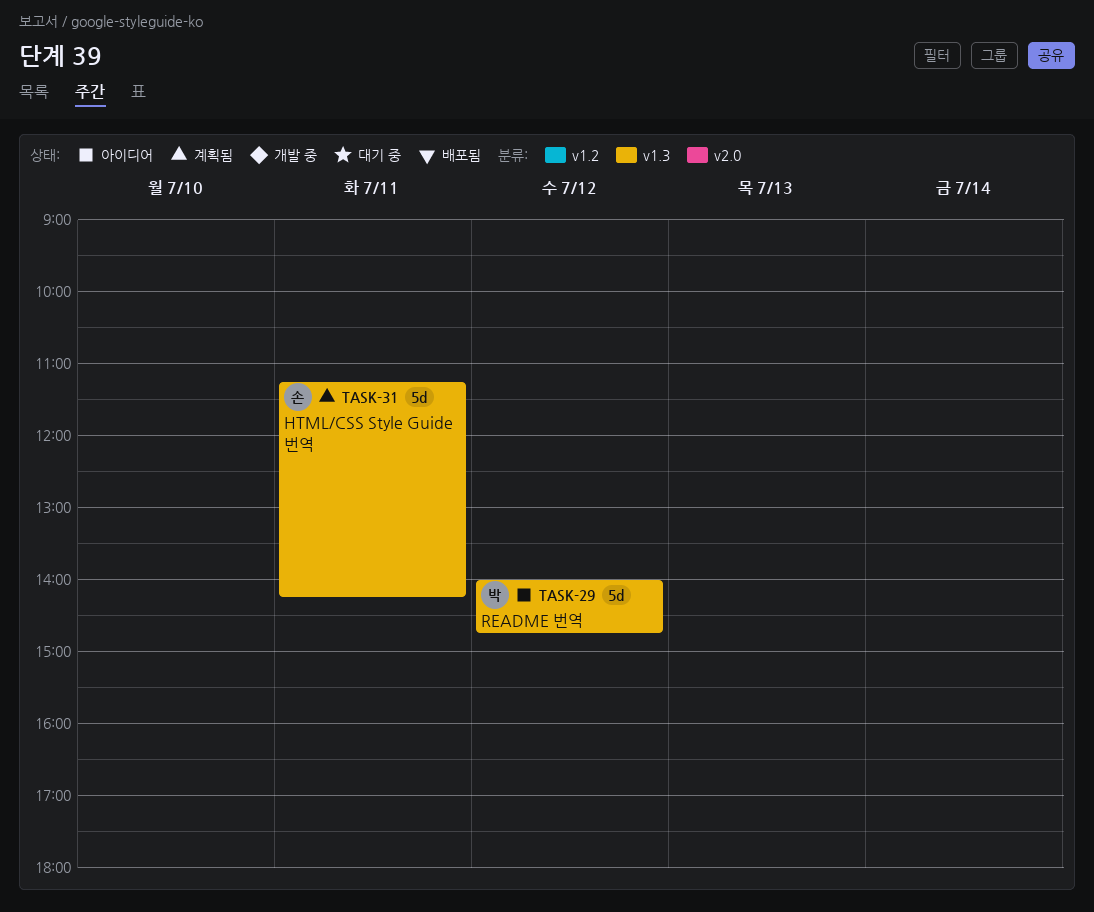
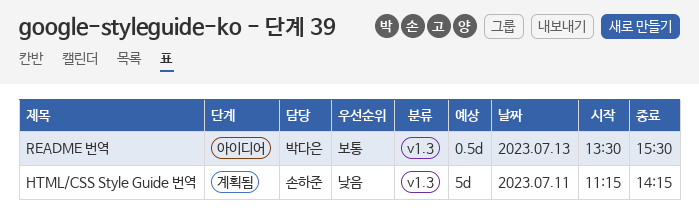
README 번역, estimate: 5d -> 0.5d
README 번역, day: Jul 12 -> Jul 13
README 번역, begins: 14:00 -> 13:30
README 번역, ends: 14:45 -> 15:30

